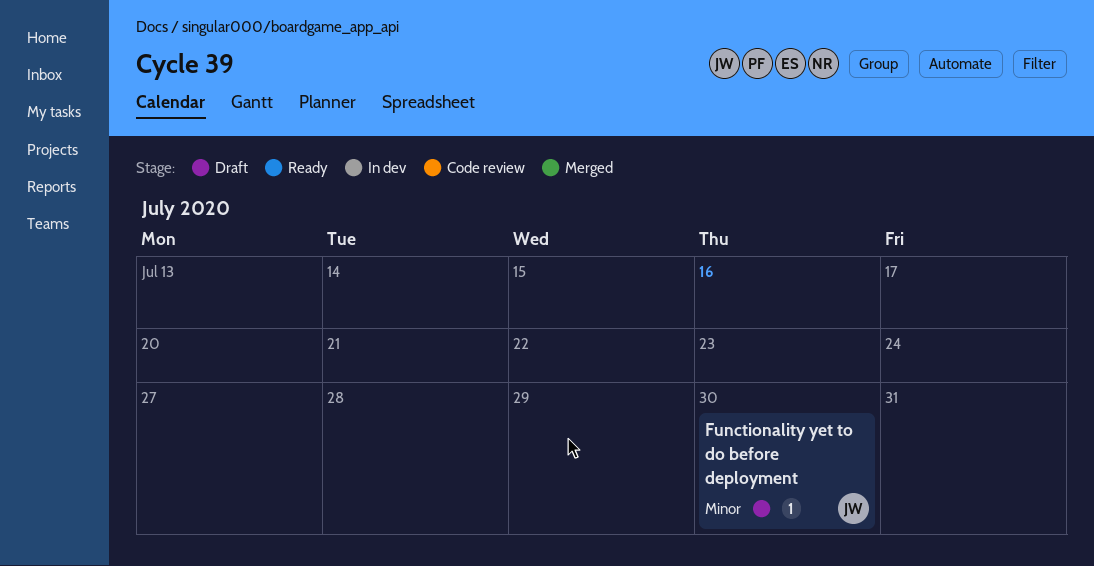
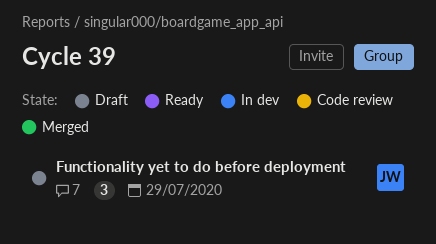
Functionality yet to do before deployment, estimate: 1 -> 3
Functionality yet to do before deployment, due: Jul 30 -> Jul 29

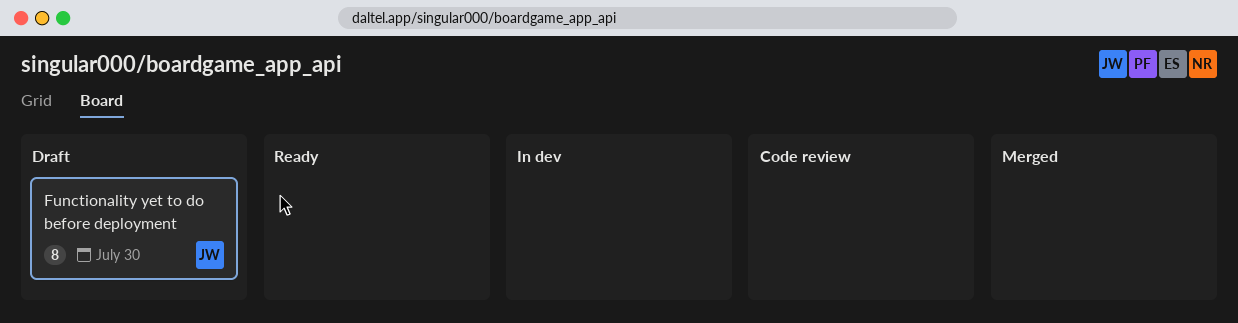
Functionality yet to do before deployment, estimate: 3 -> 8
Functionality yet to do before deployment, due: Jul 29 -> Jul 30

